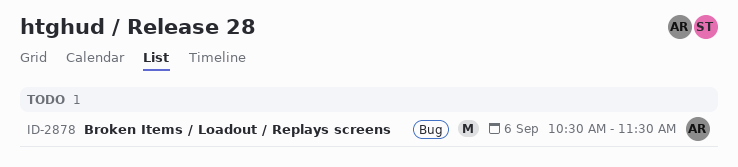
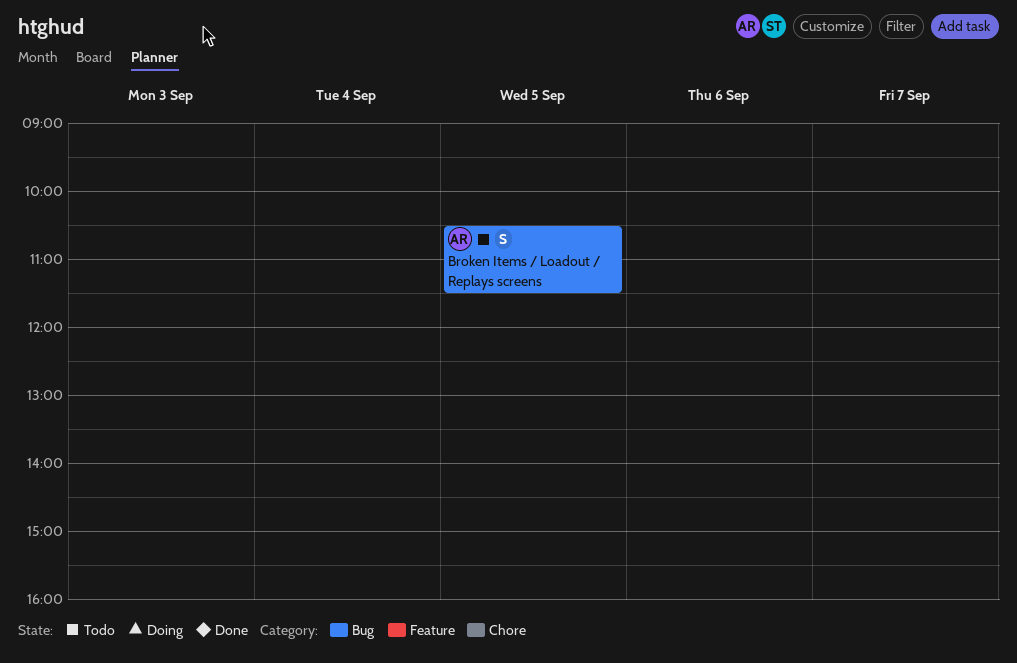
Broken Items / Loadout / Replays screens, estimate: M -> S
Broken Items / Loadout / Replays screens, day: Sep 6 -> Sep 5

